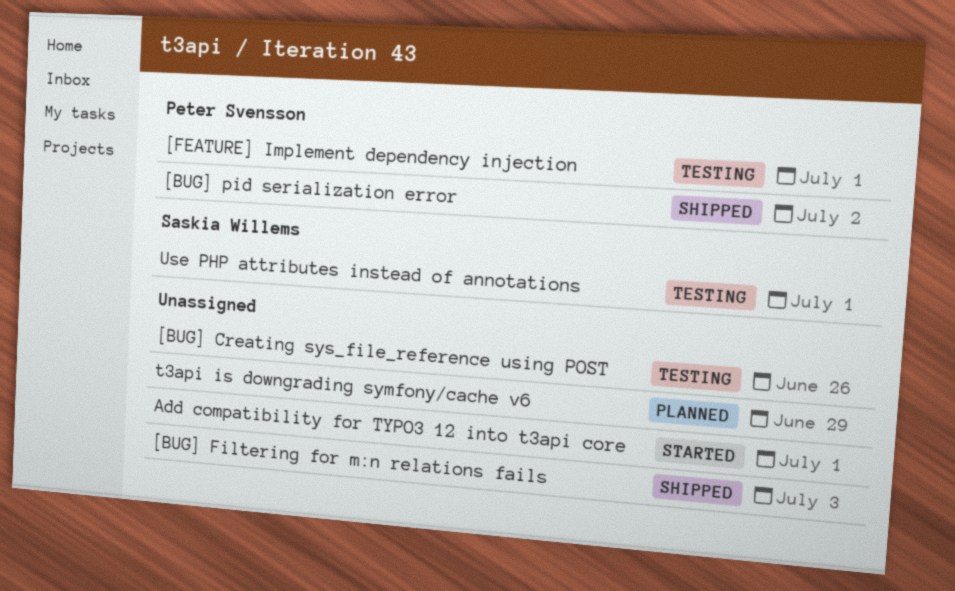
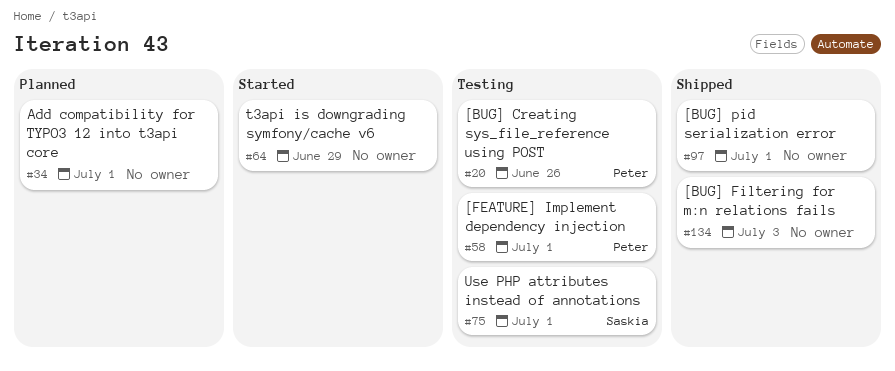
[BUG] Creating sys_file_reference using POST, owner: none -> Peter Svensson
[BUG] pid serialization error, owner: Peter Svensson -> none
[BUG] pid serialization error, due: Jul 2 -> Jul 1
Add compatibility for TYPO3 12 into t3api core, status: Started -> Planned
t3api is downgrading symfony/cache v6, status: Planned -> Started

